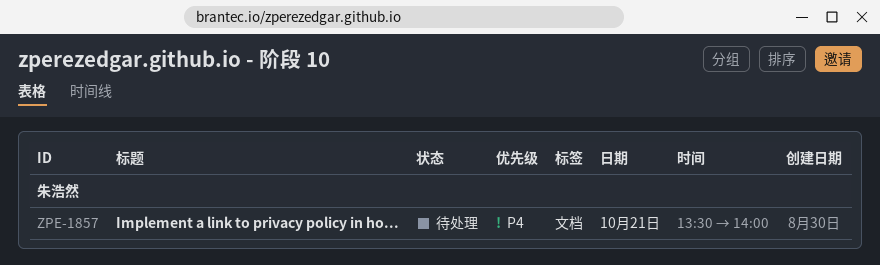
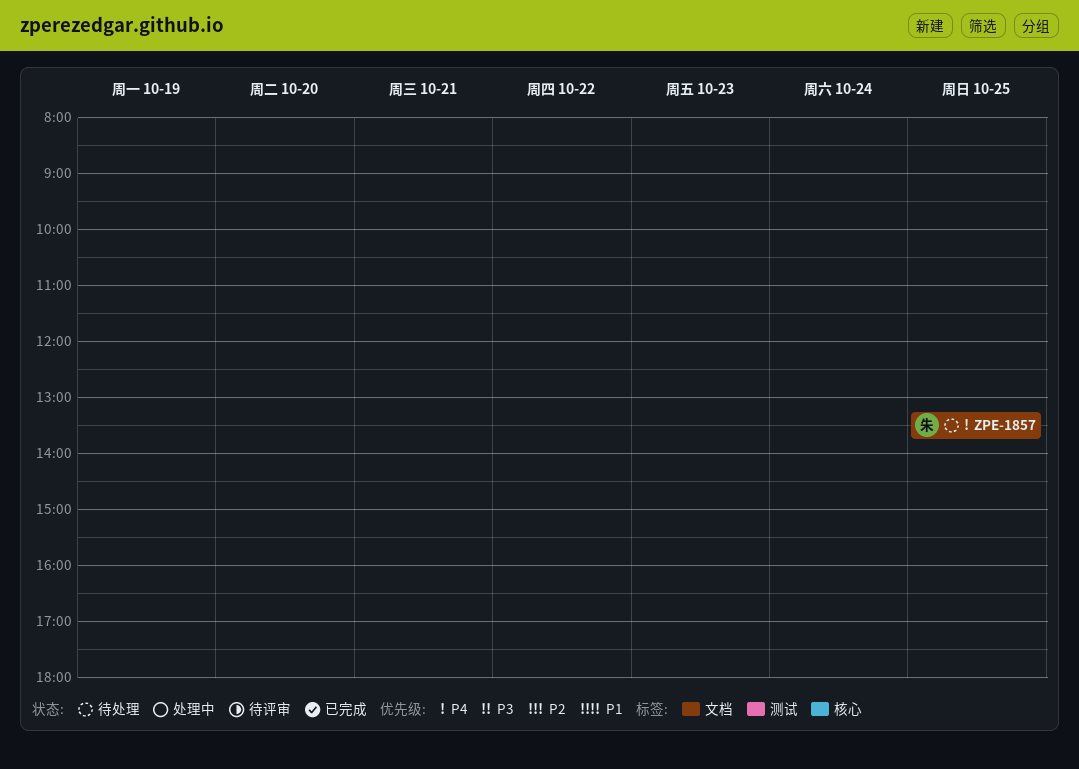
ZPE-1857, day: Oct 21 -> Oct 25
ZPE-1857, begins: 13:30 -> 13:15
ZPE-1857, ends: 14:00 -> 13:45

